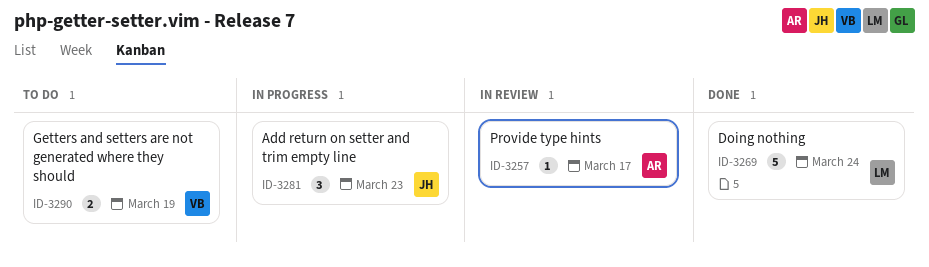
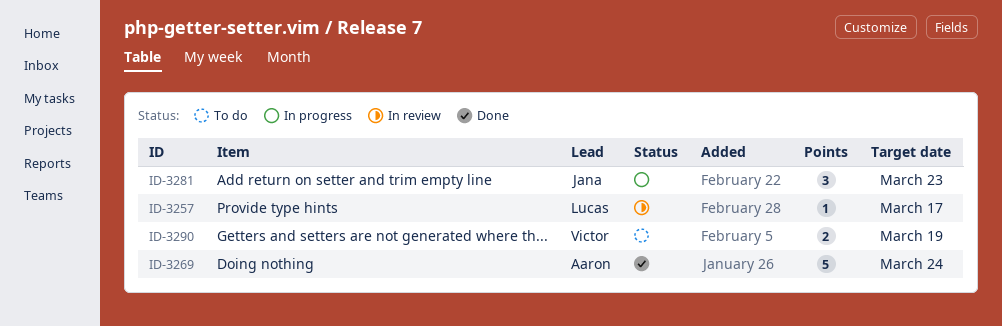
ID-3257, owner: Aaron -> Lucas
ID-3269, owner: Lucas -> Aaron

